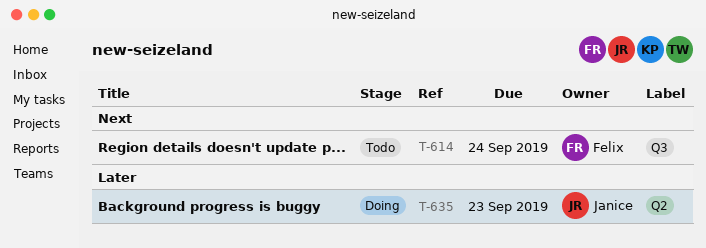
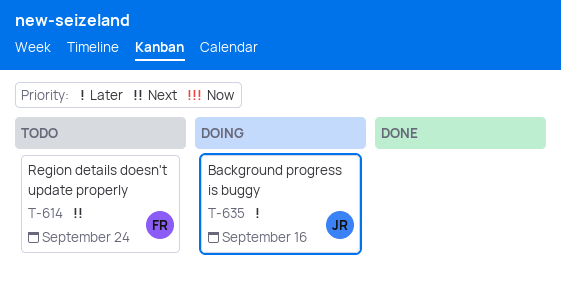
T-635, due: Sep 23 -> Sep 16

